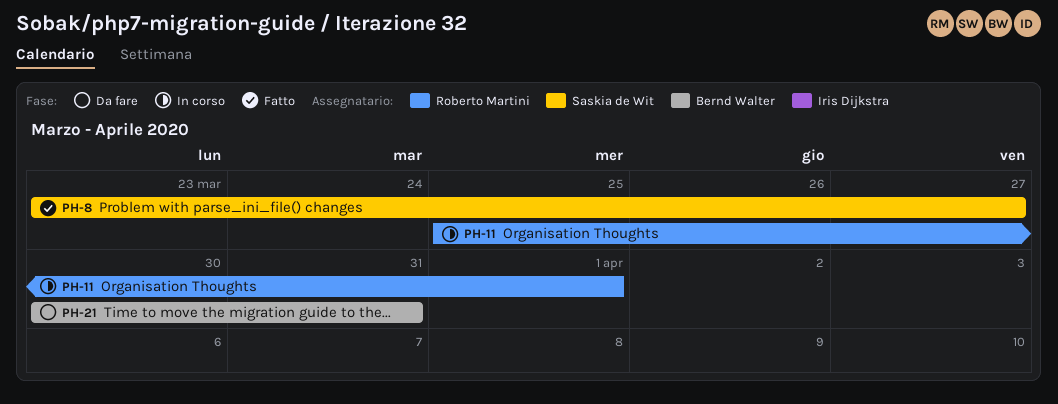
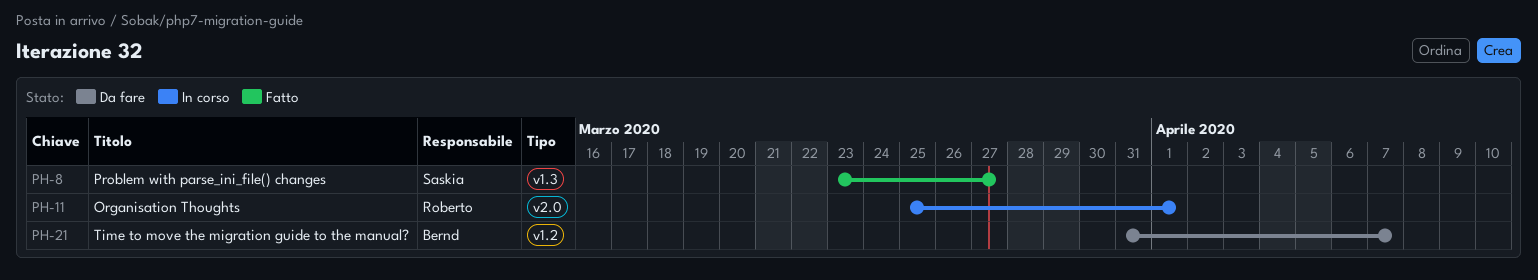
PH-21, start: Mar 30 -> Mar 31
PH-21, due: Mar 31 -> Apr 7

